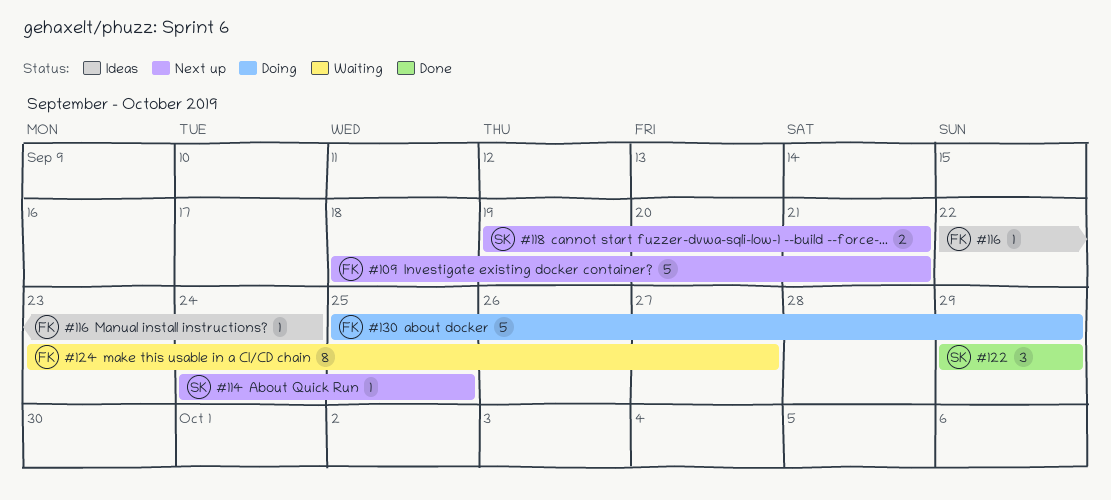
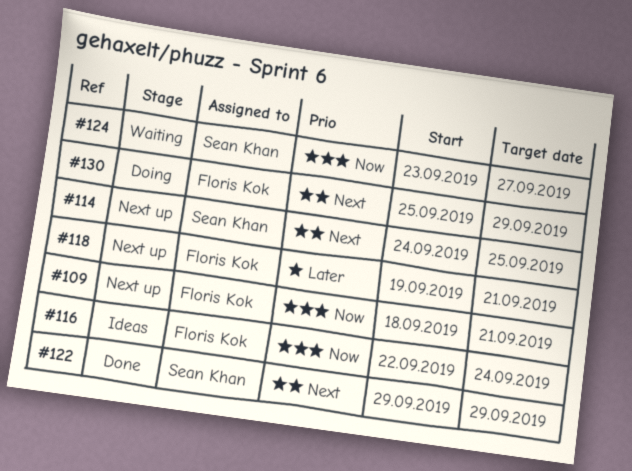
#118, owner: Sean Khan -> Floris Kok
#124, owner: Floris Kok -> Sean Khan

